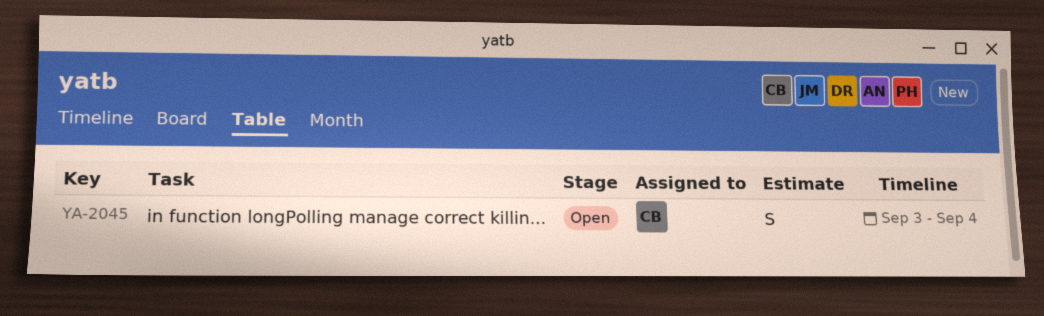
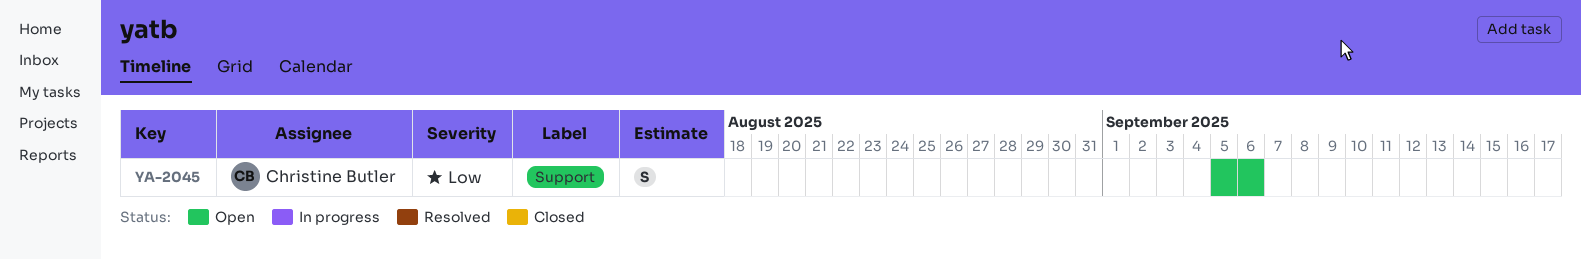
YA-2045, start: Sep 3 -> Sep 5
YA-2045, due: Sep 4 -> Sep 6

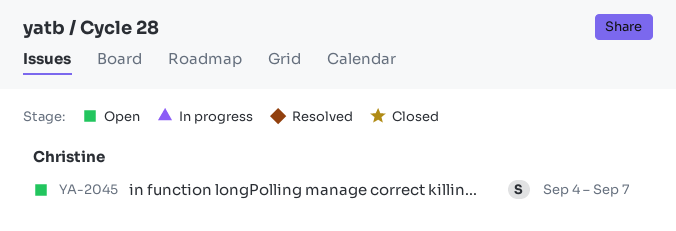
YA-2045, start: Sep 5 -> Sep 4
YA-2045, due: Sep 6 -> Sep 7

